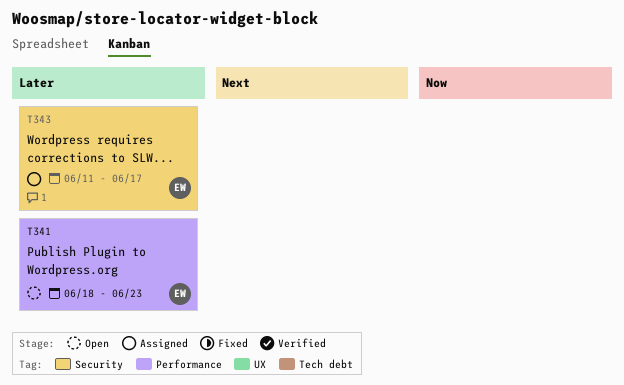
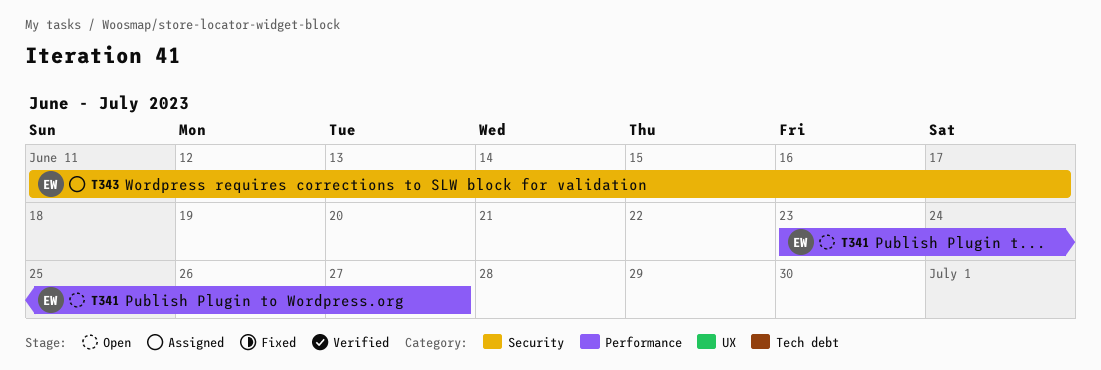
T341, start: Jun 18 -> Jun 23
T341, due: Jun 23 -> Jun 27

